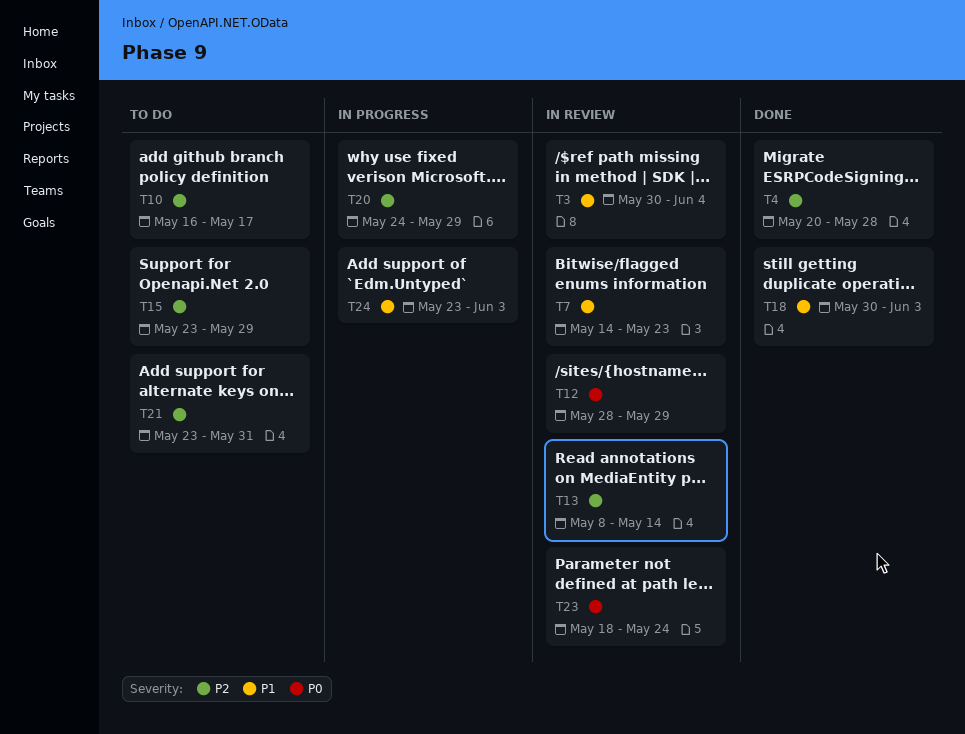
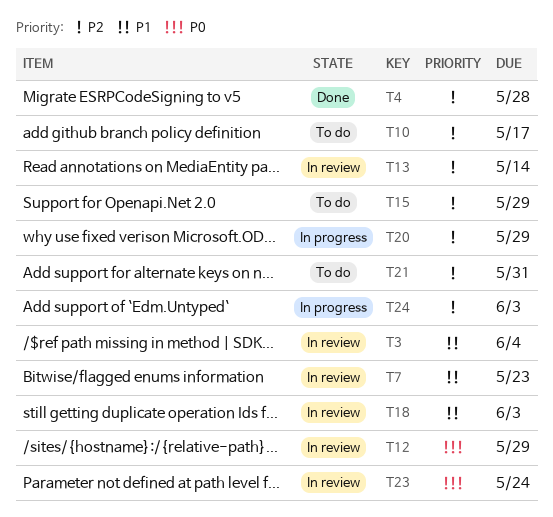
T18, status: Done -> In review
T24, priority: P1 -> P2

